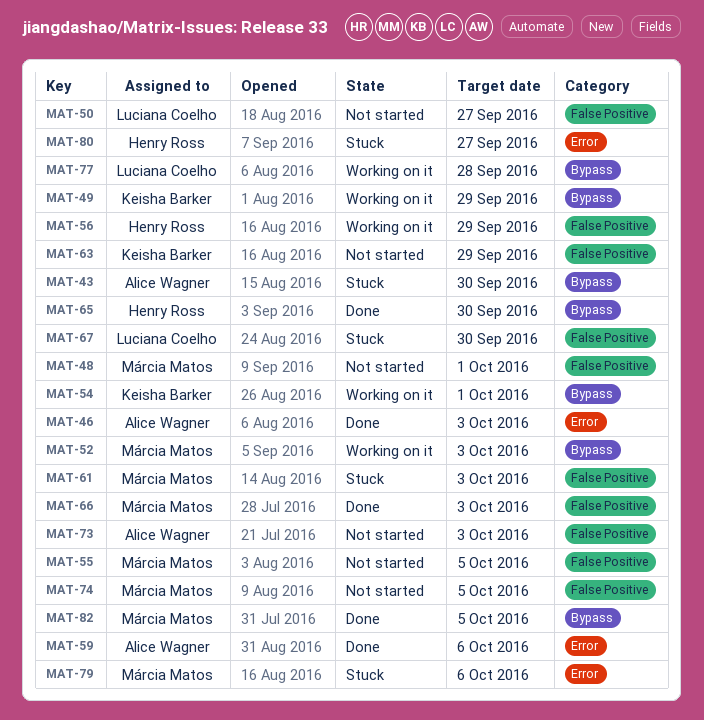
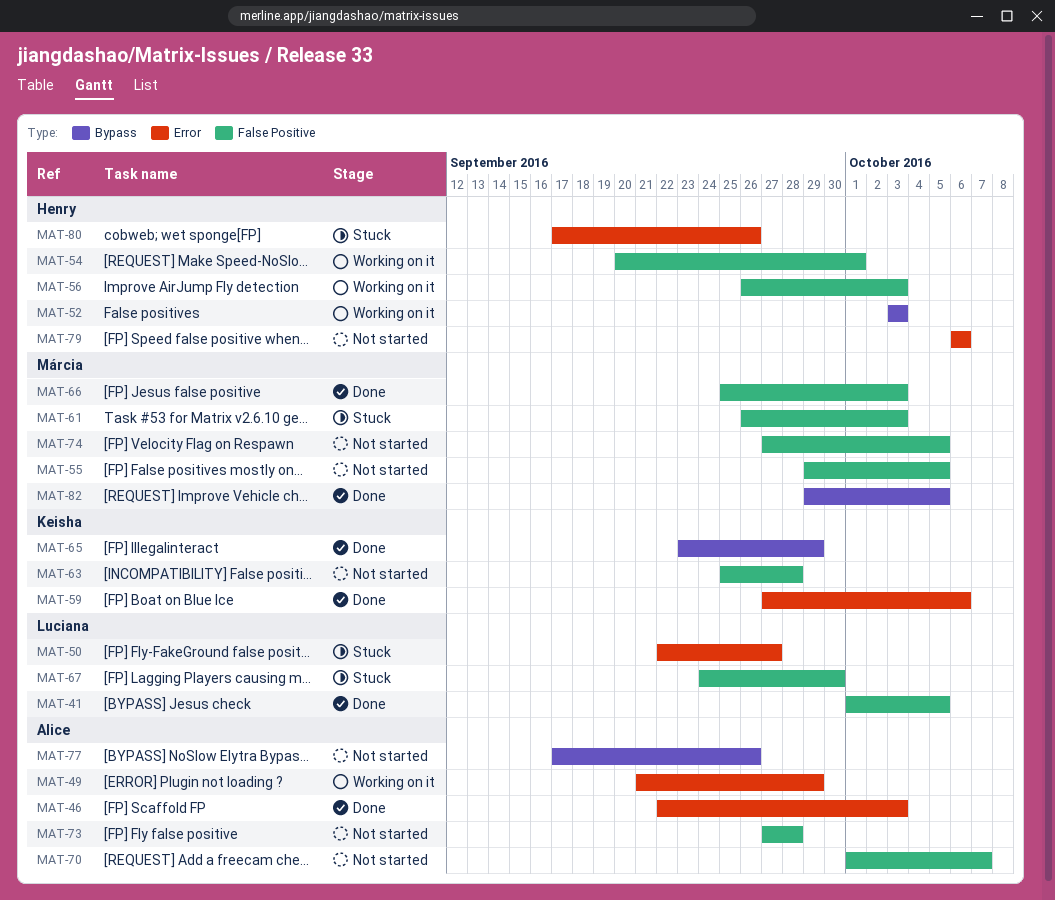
MAT-41: none -> present
MAT-43: present -> none
MAT-48: present -> none
MAT-49, owner: Keisha Barker -> Alice Wagner
MAT-49, label: Bypass -> Error
MAT-50, status: Not started -> Stuck
MAT-50, label: False Positive -> Error
MAT-52, owner: Márcia Matos -> Henry Ross
MAT-54, owner: Keisha Barker -> Henry Ross
MAT-54, label: Bypass -> False Positive
MAT-56, due: Sep 29 -> Oct 3
MAT-59, owner: Alice Wagner -> Keisha Barker
MAT-63, due: Sep 29 -> Sep 28
MAT-65, owner: Henry Ross -> Keisha Barker
MAT-65, due: Sep 30 -> Sep 29
MAT-70: none -> present
MAT-73, due: Oct 3 -> Sep 28
MAT-77, status: Working on it -> Not started
MAT-77, owner: Luciana Coelho -> Alice Wagner
MAT-77, due: Sep 28 -> Sep 26
MAT-79, status: Stuck -> Not started
MAT-79, owner: Márcia Matos -> Henry Ross
MAT-80, due: Sep 27 -> Sep 26

